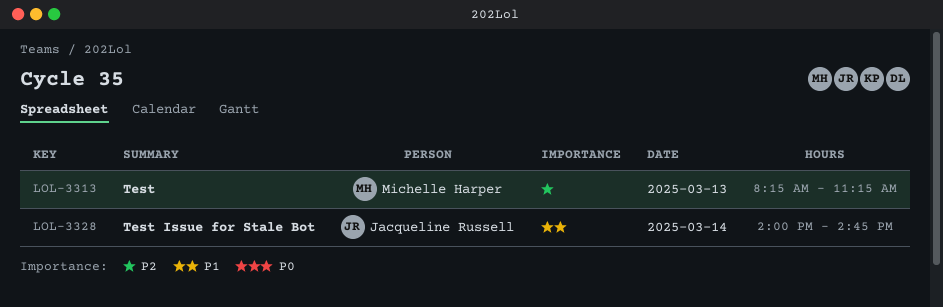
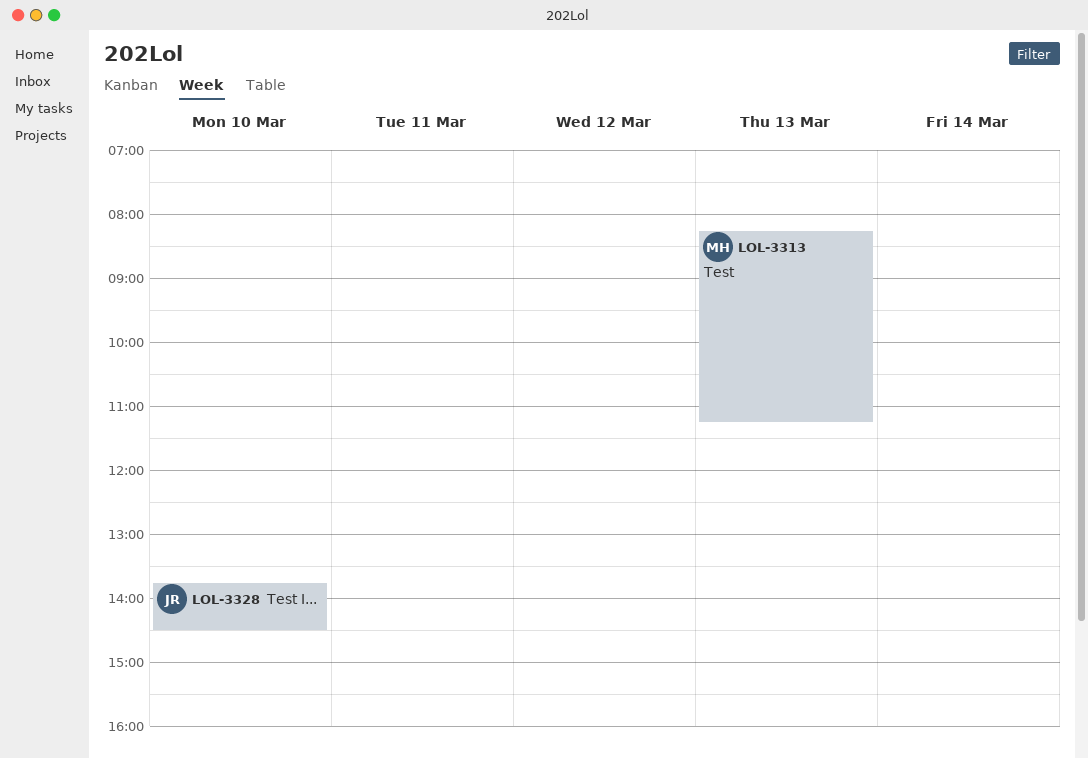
LOL-3328, day: Mar 14 -> Mar 10
LOL-3328, begins: 14:00 -> 13:45
LOL-3328, ends: 14:45 -> 14:30

